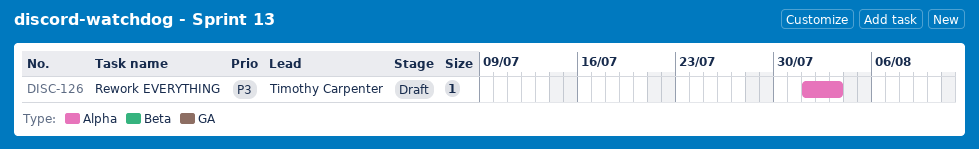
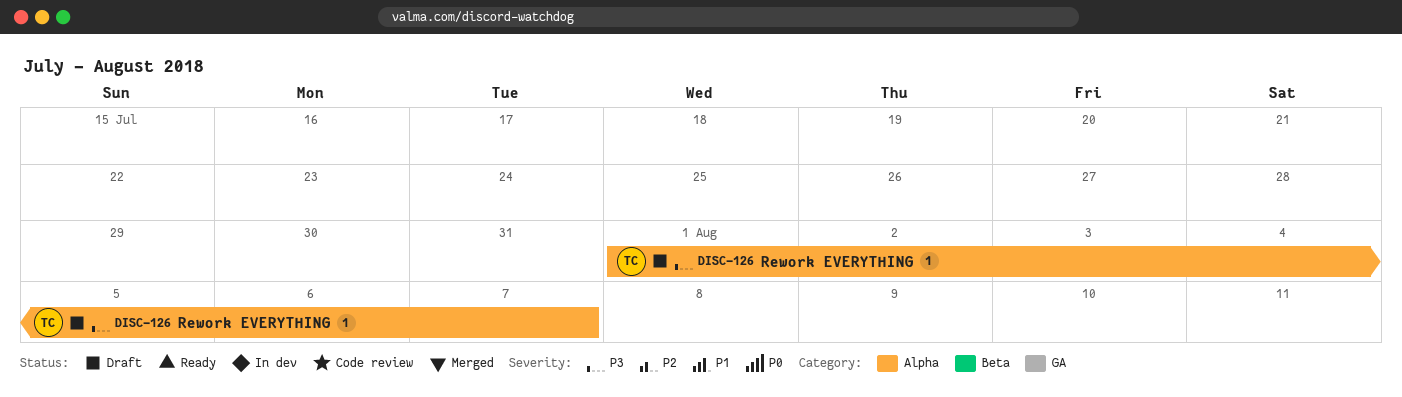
DISC-126, due: Aug 3 -> Aug 7

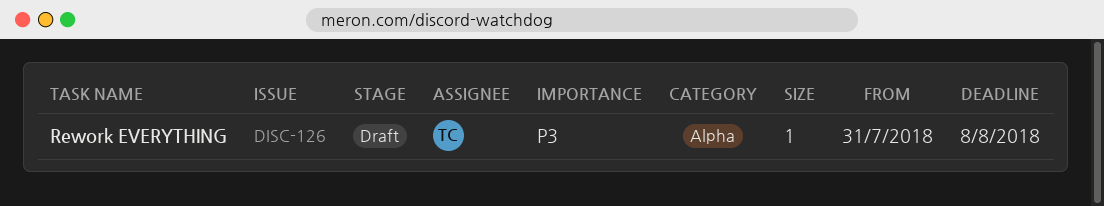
DISC-126, start: Aug 1 -> Jul 31
DISC-126, due: Aug 7 -> Aug 8

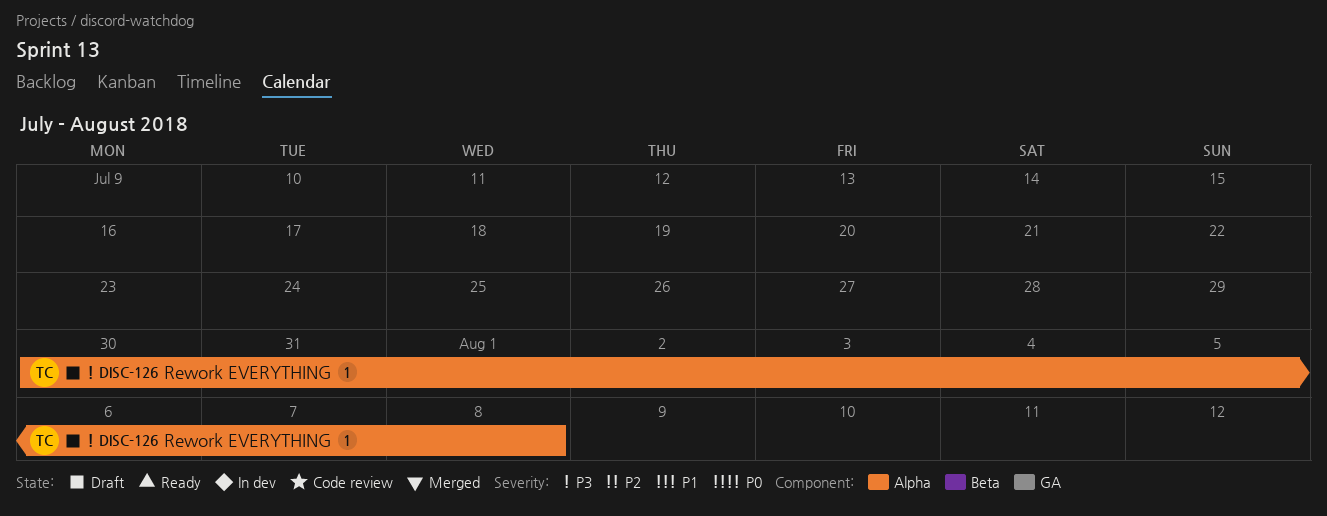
DISC-126, start: Jul 31 -> Jul 30

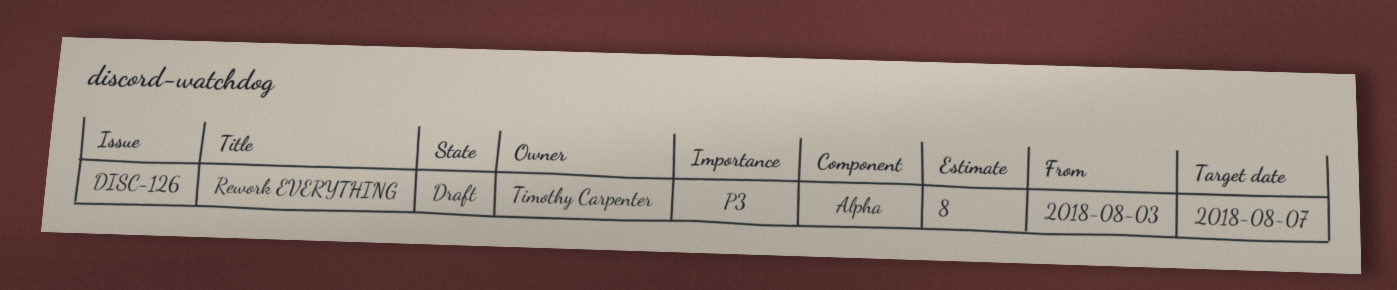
DISC-126, estimate: 1 -> 8
DISC-126, start: Jul 30 -> Aug 3
DISC-126, due: Aug 8 -> Aug 7

